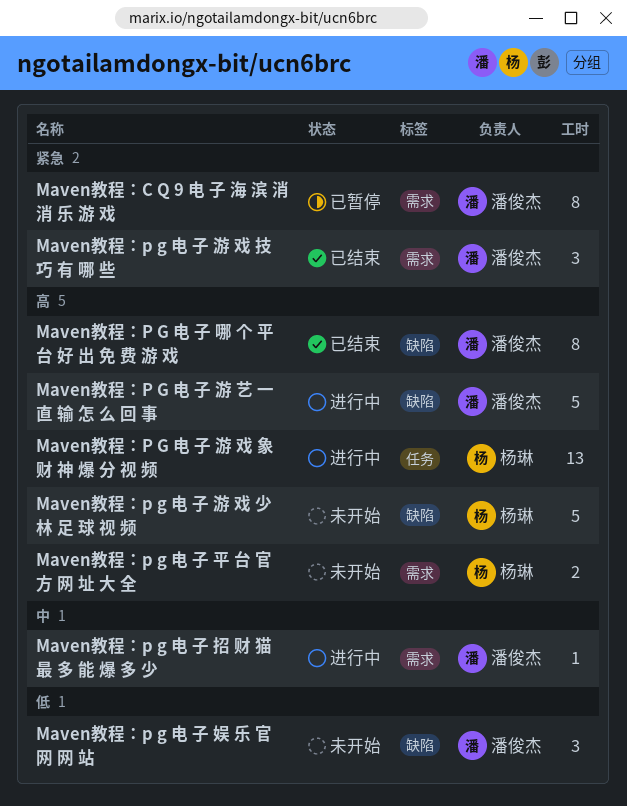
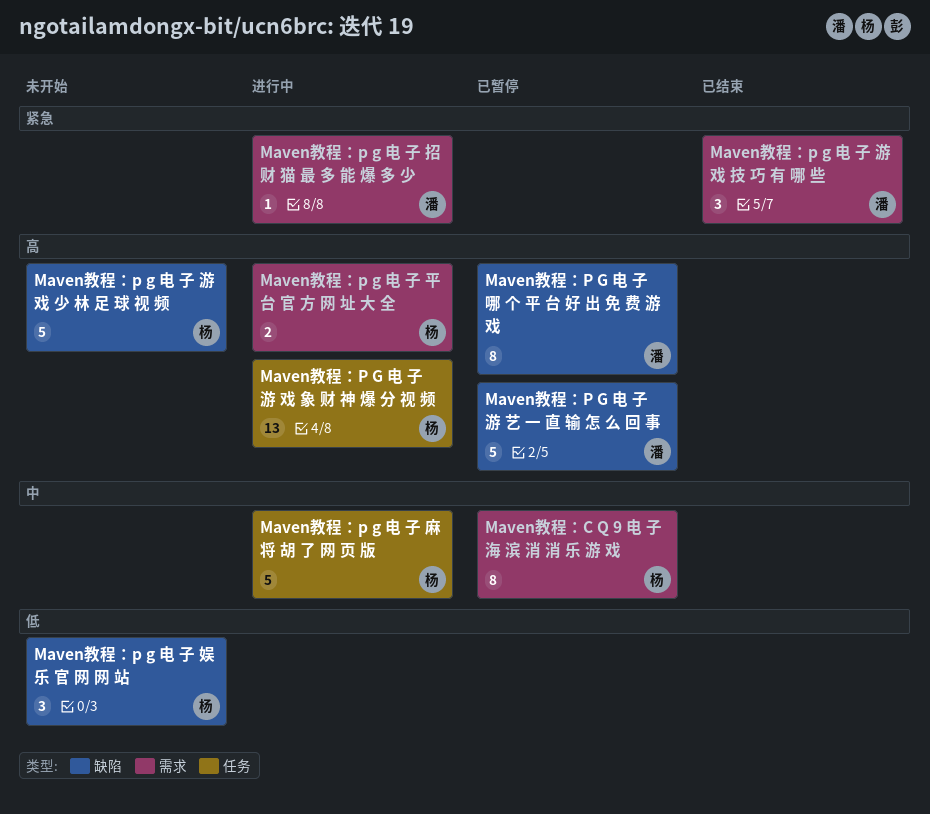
Maven教程：C Q 9 电 子 海 滨 消 消 乐 游 戏, owner: 潘俊杰 -> 杨琳
Maven教程：C Q 9 电 子 海 滨 消 消 乐 游 戏, priority: 紧急 -> 中
Maven教程：P G 电 子 哪 个 平 台 好 出 免 费 游 戏, status: 已结束 -> 已暂停
Maven教程：p g 电 子 娱 乐 官 网 网 站, owner: 潘俊杰 -> 杨琳
Maven教程：p g 电 子 平 台 官 方 网 址 大 全, status: 未开始 -> 进行中
Maven教程：p g 电 子 招 财 猫 最 多 能 爆 多 少, priority: 中 -> 紧急
Maven教程：P G 电 子 游 艺 一 直 输 怎 么 回 事, status: 进行中 -> 已暂停
Maven教程：p g 电 子 麻 将 胡 了 网 页 版: none -> present

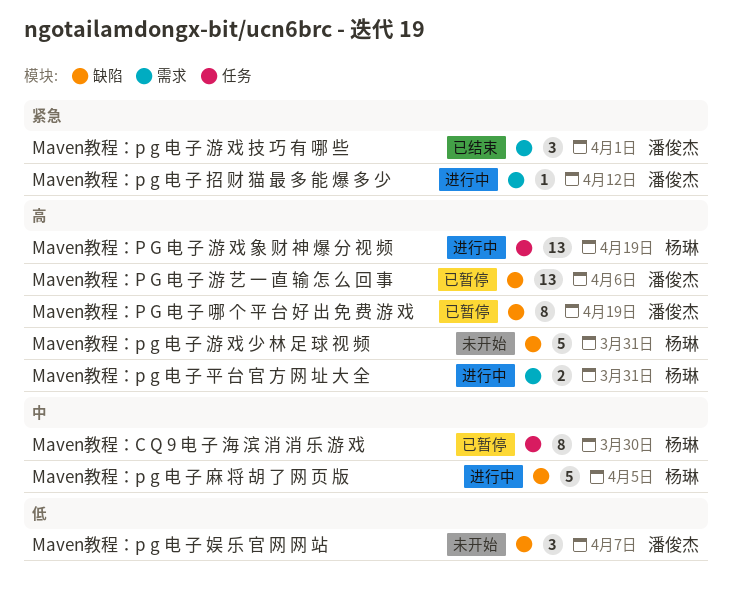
Maven教程：C Q 9 电 子 海 滨 消 消 乐 游 戏, label: 需求 -> 任务
Maven教程：p g 电 子 娱 乐 官 网 网 站, owner: 杨琳 -> 潘俊杰
Maven教程：P G 电 子 游 艺 一 直 输 怎 么 回 事, estimate: 5 -> 13
Maven教程：p g 电 子 麻 将 胡 了 网 页 版, label: 任务 -> 缺陷

